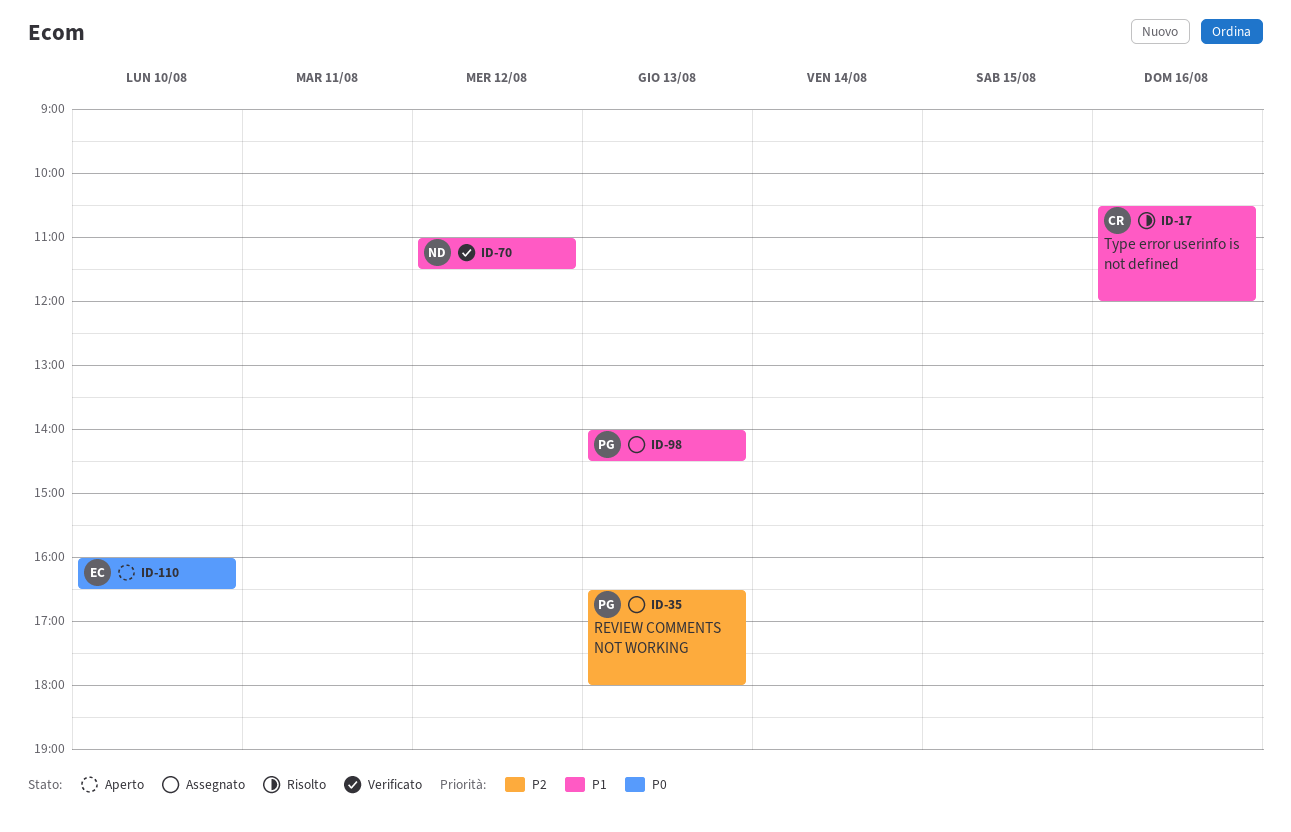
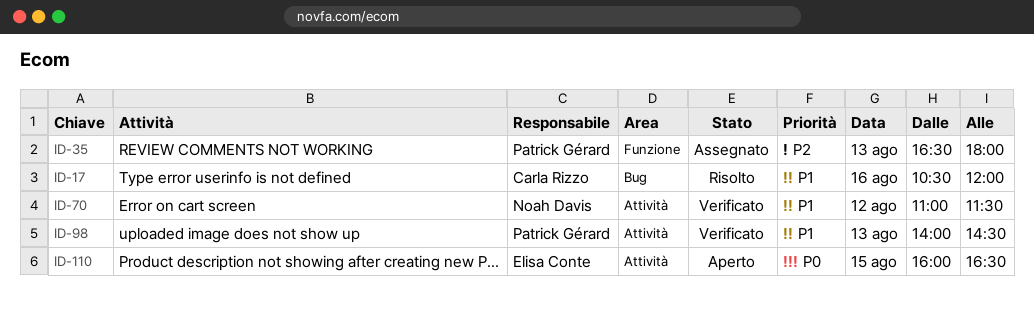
ID-98, status: Assegnato -> Verificato
ID-110, day: Aug 10 -> Aug 15

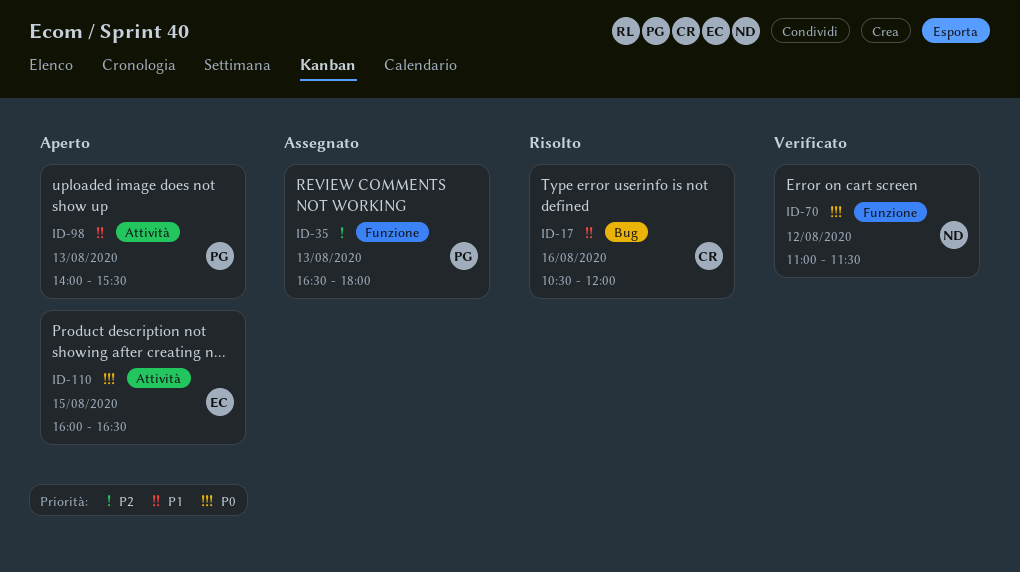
ID-70, priority: P1 -> P0
ID-70, label: Attività -> Funzione
ID-98, status: Verificato -> Aperto
ID-98, ends: 14:30 -> 15:30

